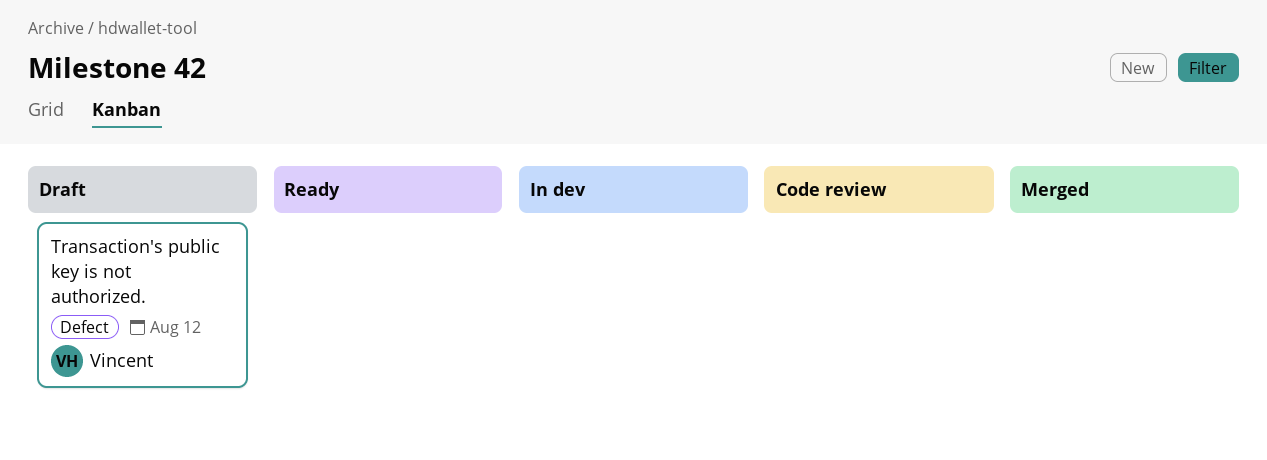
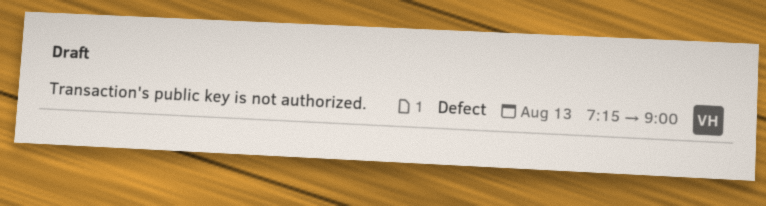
Transaction's public key is not authorized., day: Aug 12 -> Aug 13

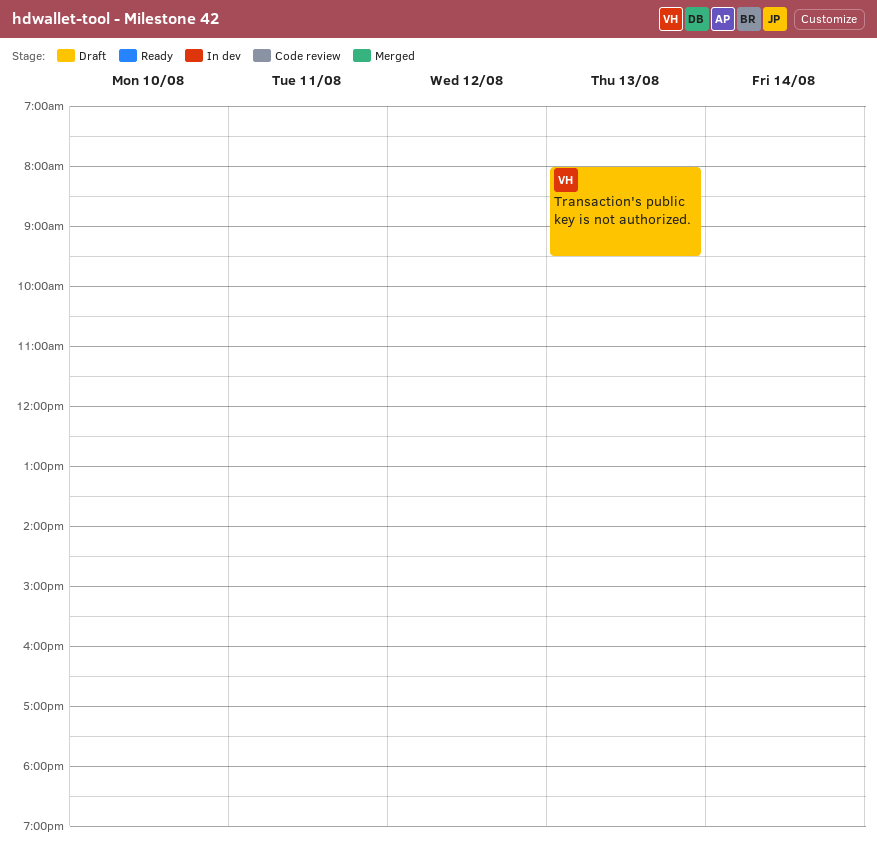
Transaction's public key is not authorized., begins: 07:15 -> 08:00
Transaction's public key is not authorized., ends: 09:00 -> 09:30

